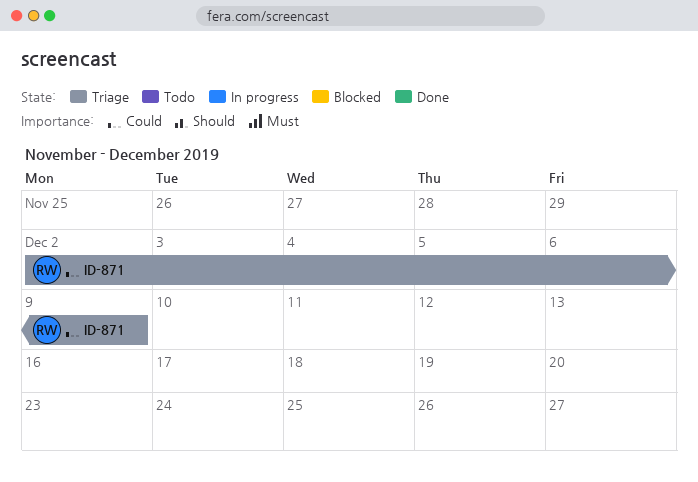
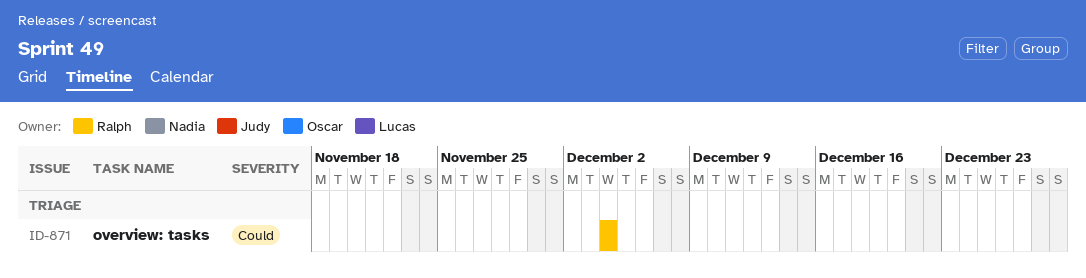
ID-871, start: Dec 2 -> Dec 4
ID-871, due: Dec 9 -> Dec 4

